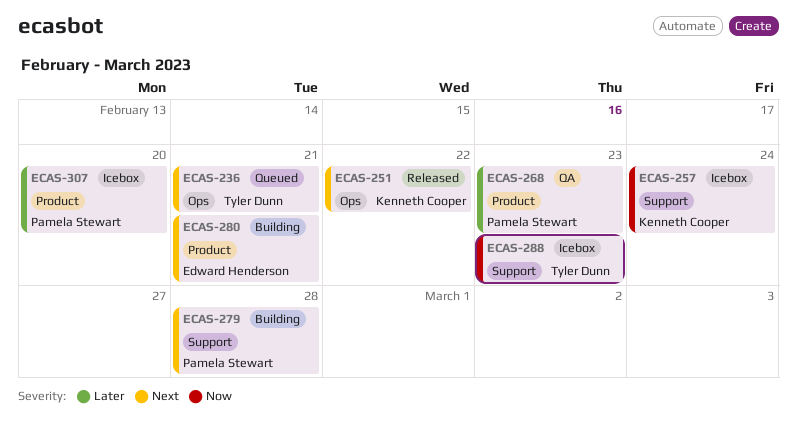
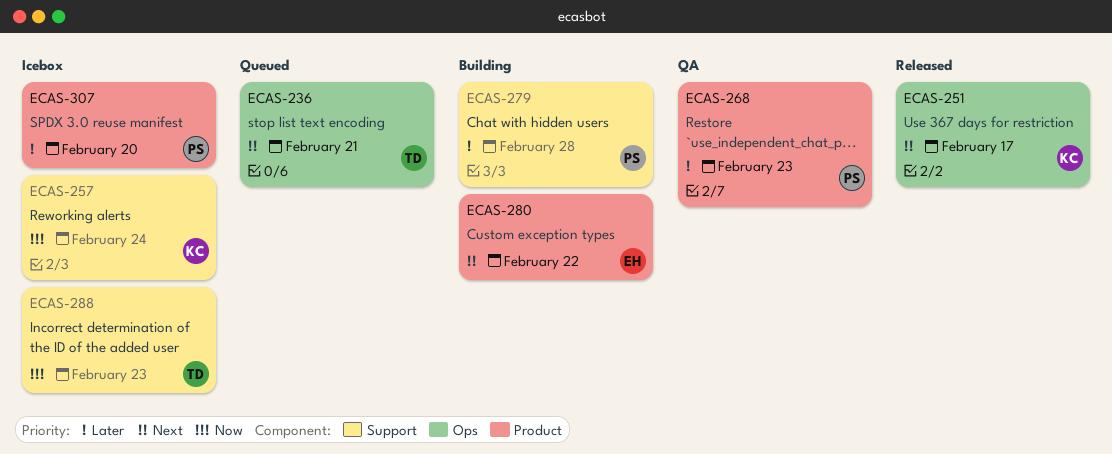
ECAS-251, due: Feb 22 -> Feb 17
ECAS-279, priority: Next -> Later
ECAS-280, due: Feb 21 -> Feb 22

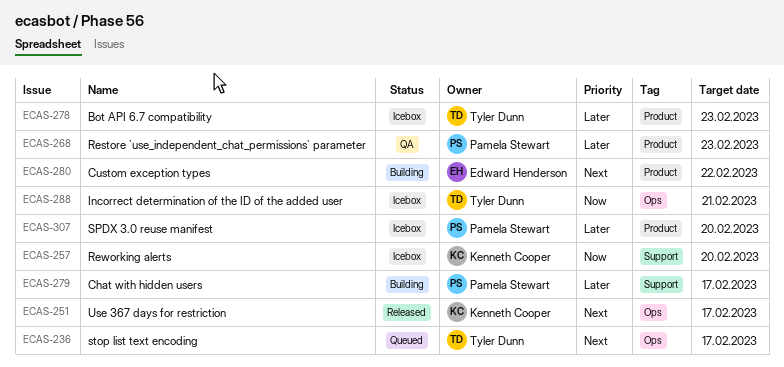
ECAS-236, due: Feb 21 -> Feb 17
ECAS-257, due: Feb 24 -> Feb 20
ECAS-278: none -> present
ECAS-279, due: Feb 28 -> Feb 17
ECAS-288, label: Support -> Ops
ECAS-288, due: Feb 23 -> Feb 21

